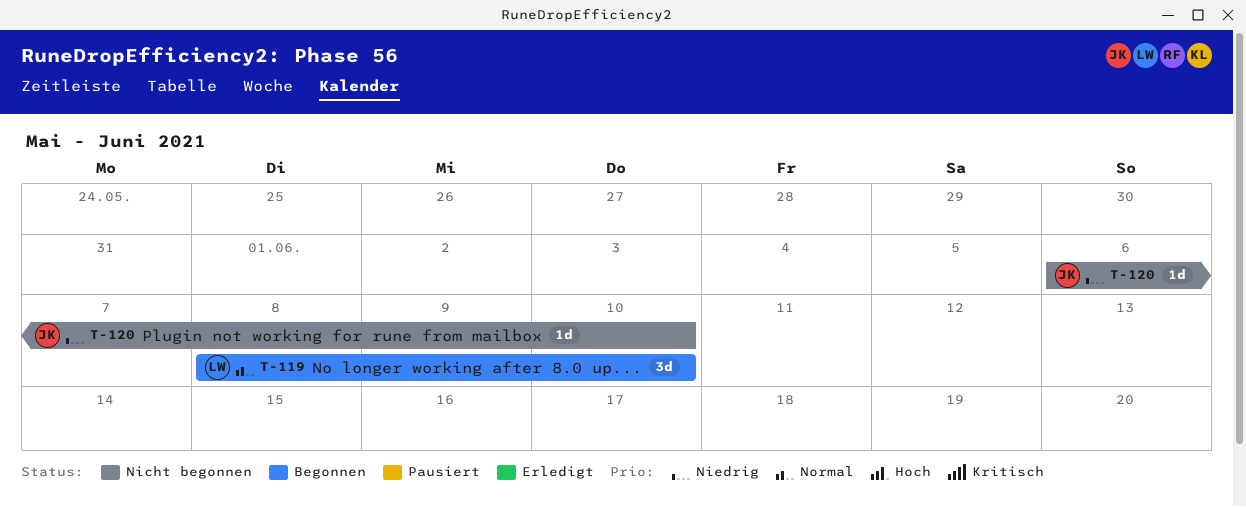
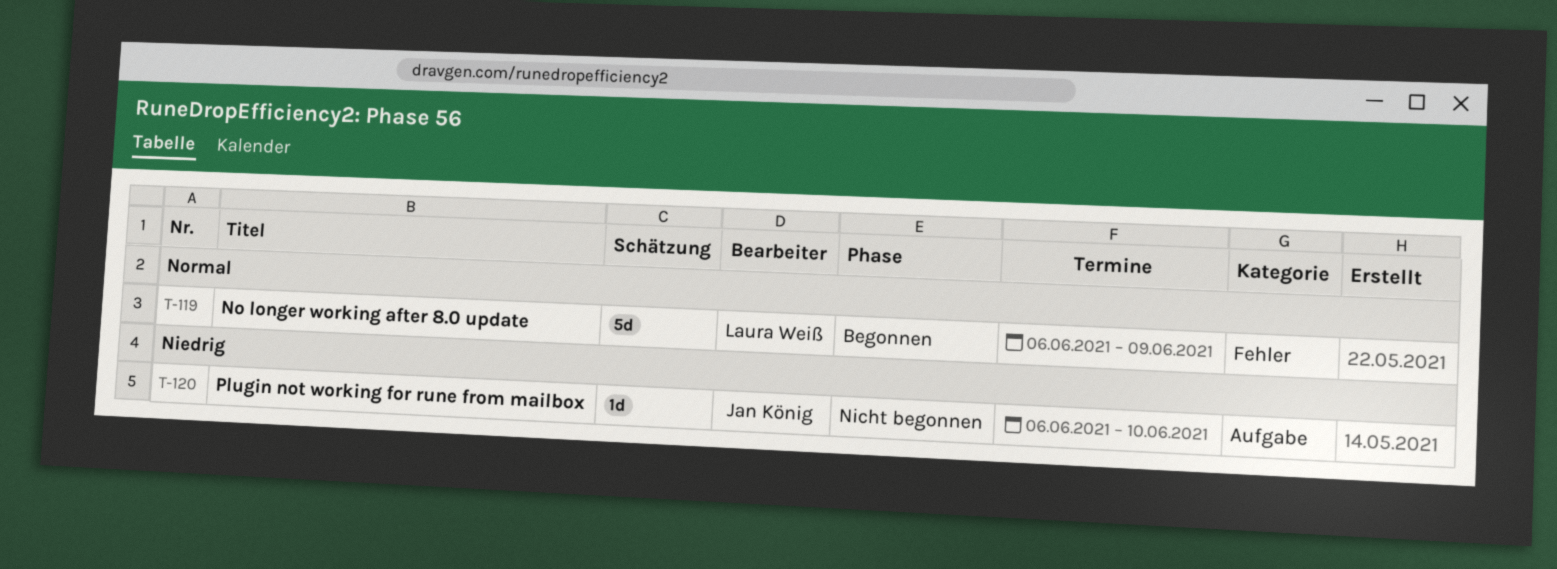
T-119, estimate: 3d -> 5d
T-119, start: Jun 8 -> Jun 6
T-119, due: Jun 10 -> Jun 9

